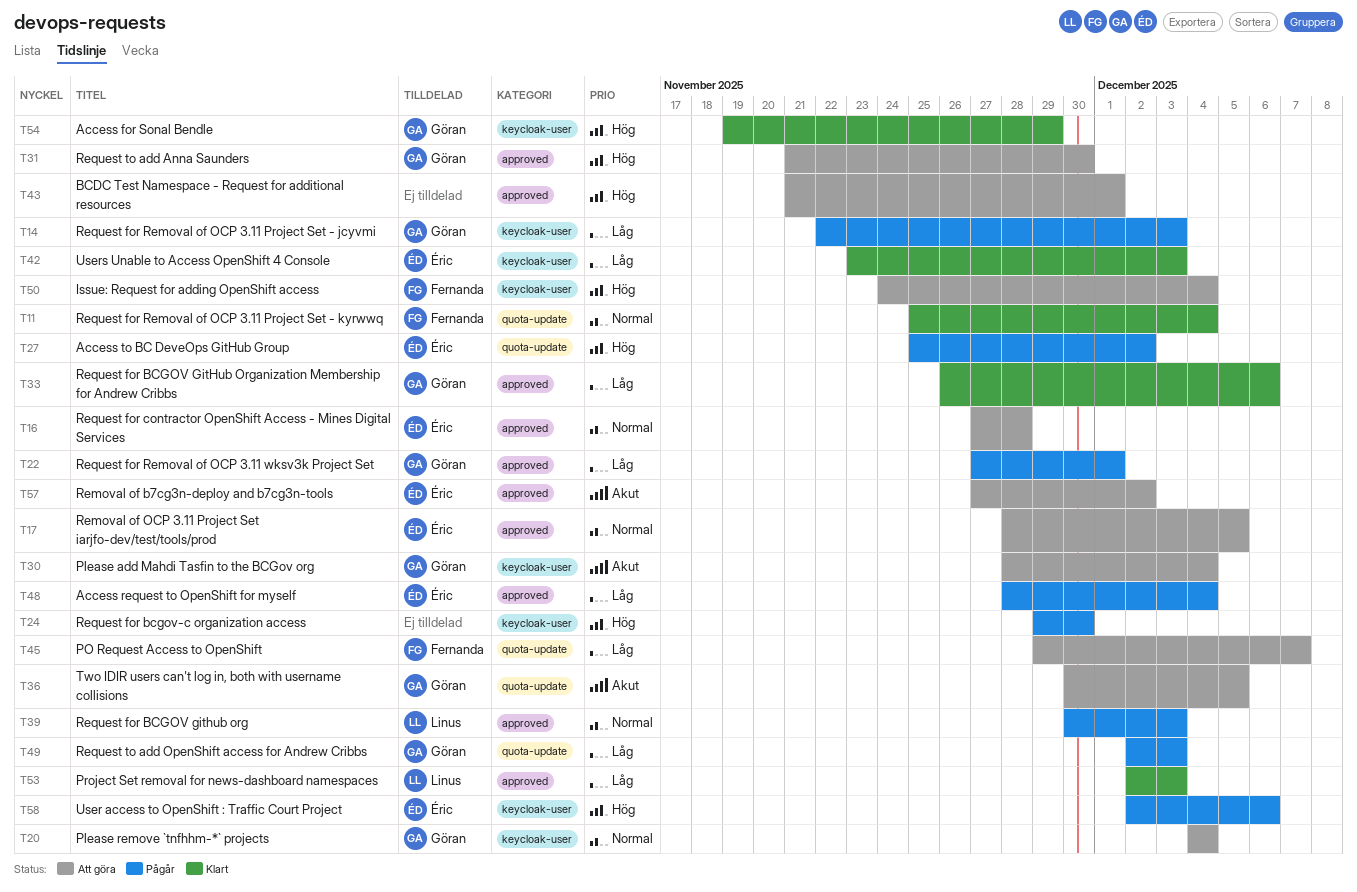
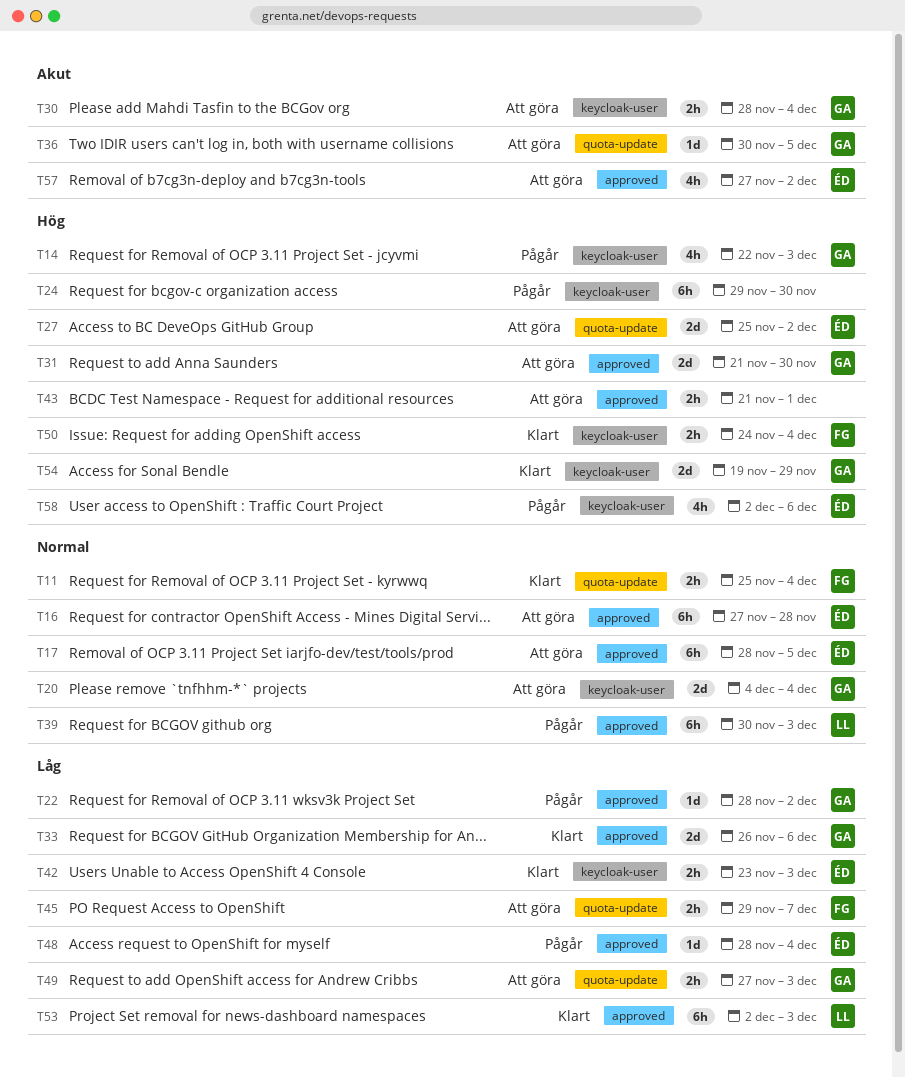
T14, priority: Låg -> Hög
T22, start: Nov 27 -> Nov 28
T22, due: Dec 1 -> Dec 2
T27, status: Pågår -> Att göra
T49, status: Pågår -> Att göra
T49, start: Dec 2 -> Nov 27
T50, status: Att göra -> Klart

